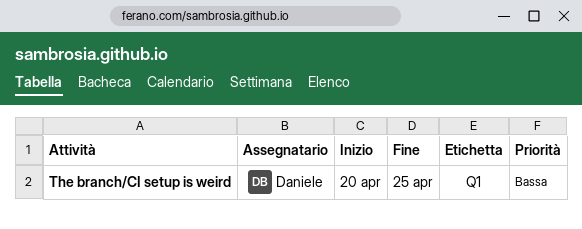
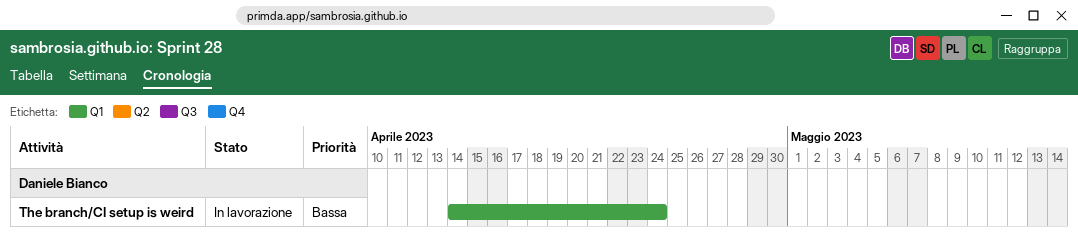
The branch/CI setup is weird, start: Apr 20 -> Apr 14
The branch/CI setup is weird, due: Apr 25 -> Apr 24

